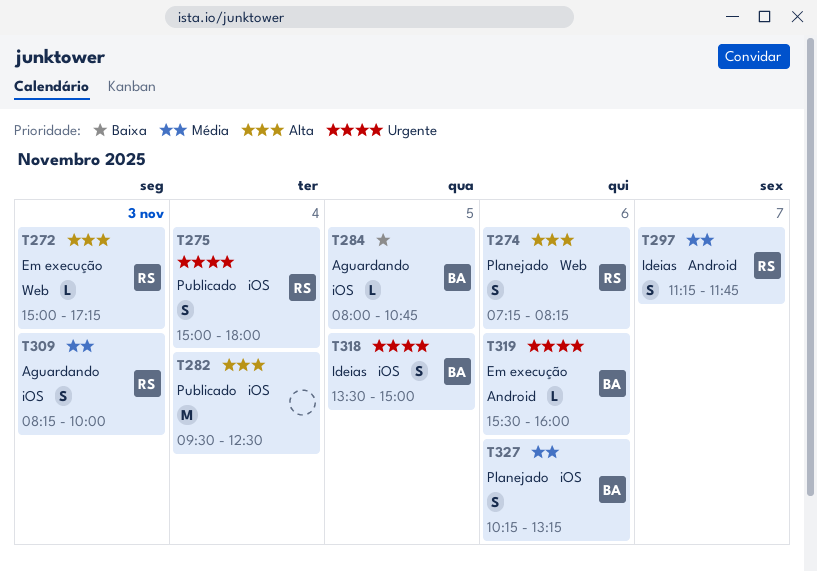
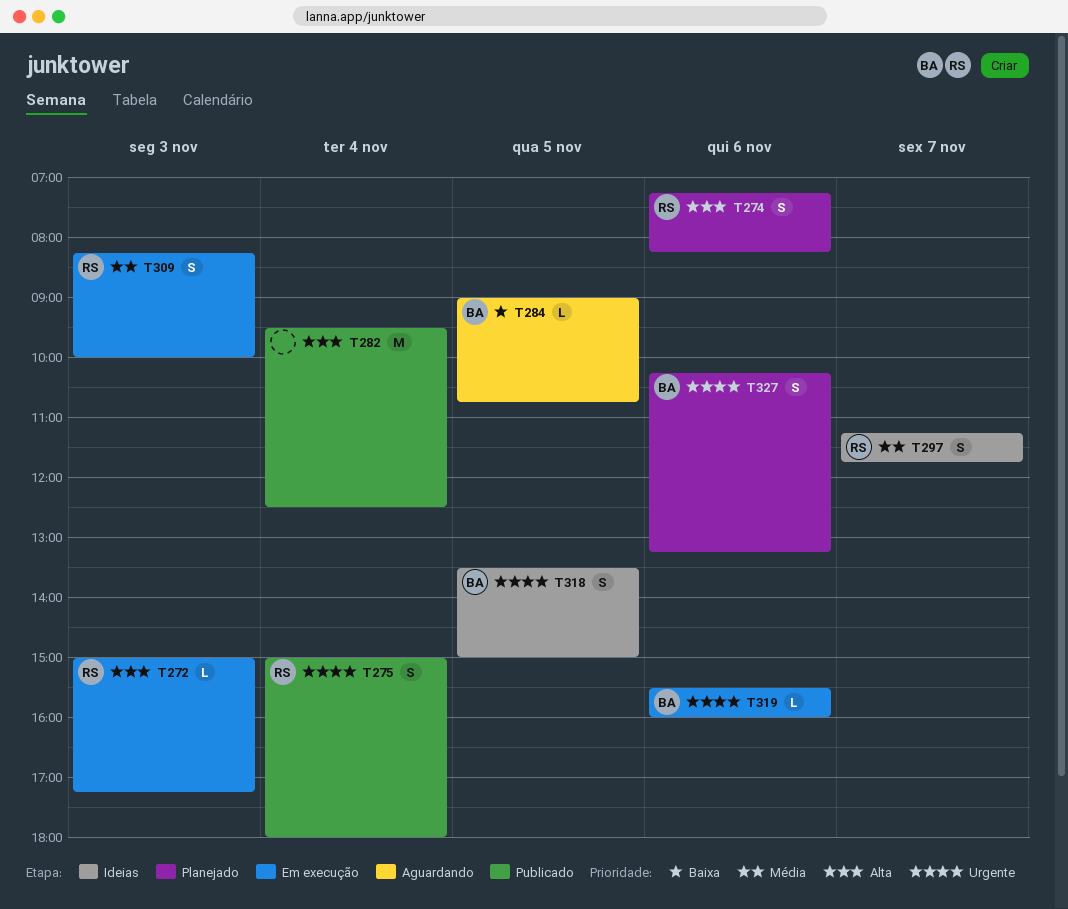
T284, begins: 08:00 -> 09:00
T309, status: Aguardando -> Em execução
T327, priority: Média -> Urgente

